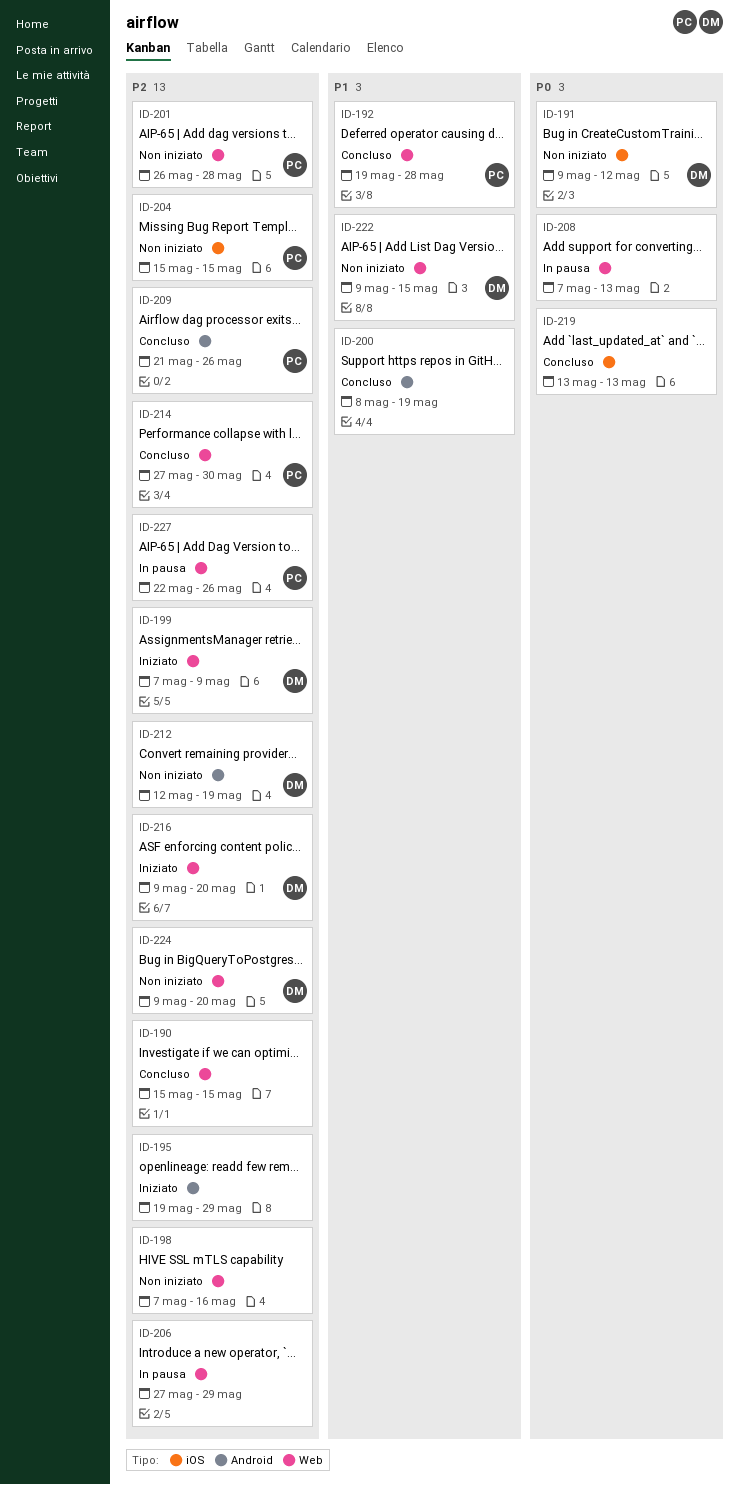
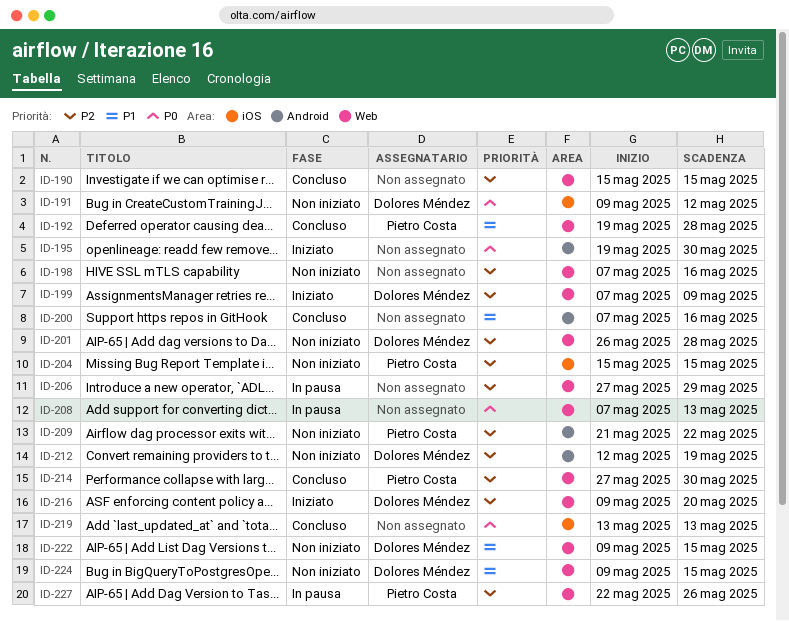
ID-195, priority: P2 -> P0
ID-195, due: May 29 -> May 30
ID-200, start: May 8 -> May 7
ID-200, due: May 19 -> May 16
ID-201, owner: Pietro Costa -> Dolores Méndez
ID-209, status: Concluso -> Non iniziato
ID-209, due: May 26 -> May 22
ID-224, priority: P2 -> P1
ID-224, due: May 20 -> May 15

